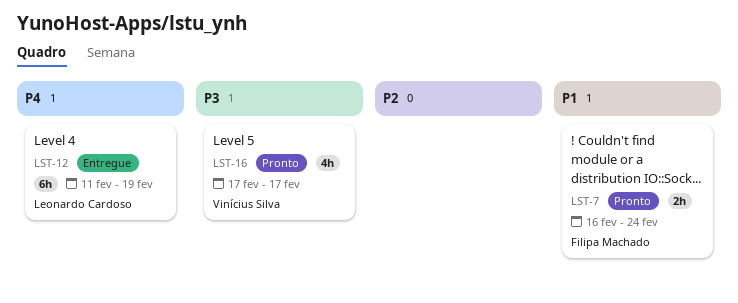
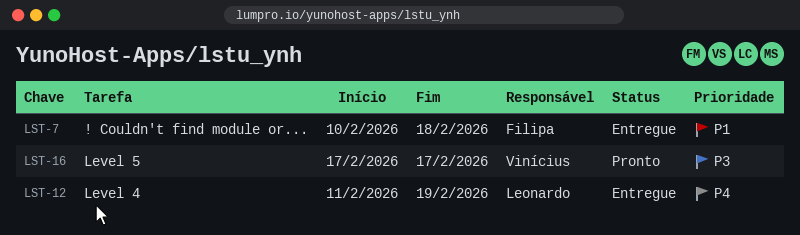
LST-7, status: Pronto -> Entregue
LST-7, start: Feb 16 -> Feb 10
LST-7, due: Feb 24 -> Feb 18

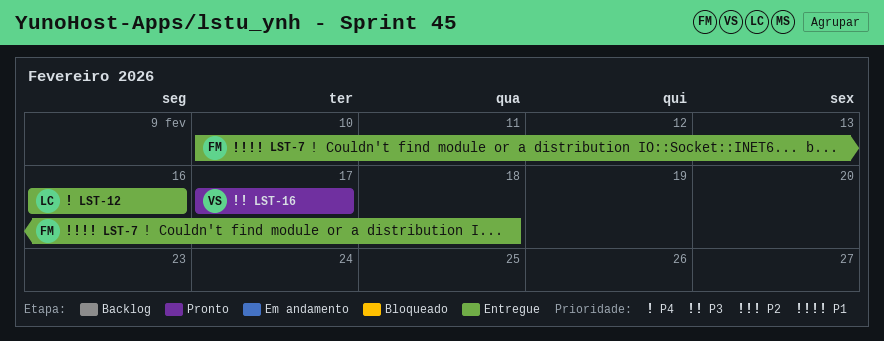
LST-12, start: Feb 11 -> Feb 16
LST-12, due: Feb 19 -> Feb 16

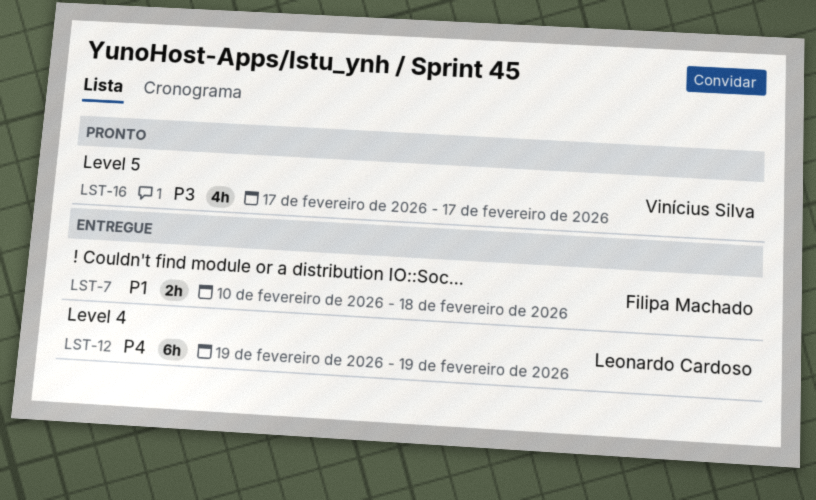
LST-12, start: Feb 16 -> Feb 19
LST-12, due: Feb 16 -> Feb 19

